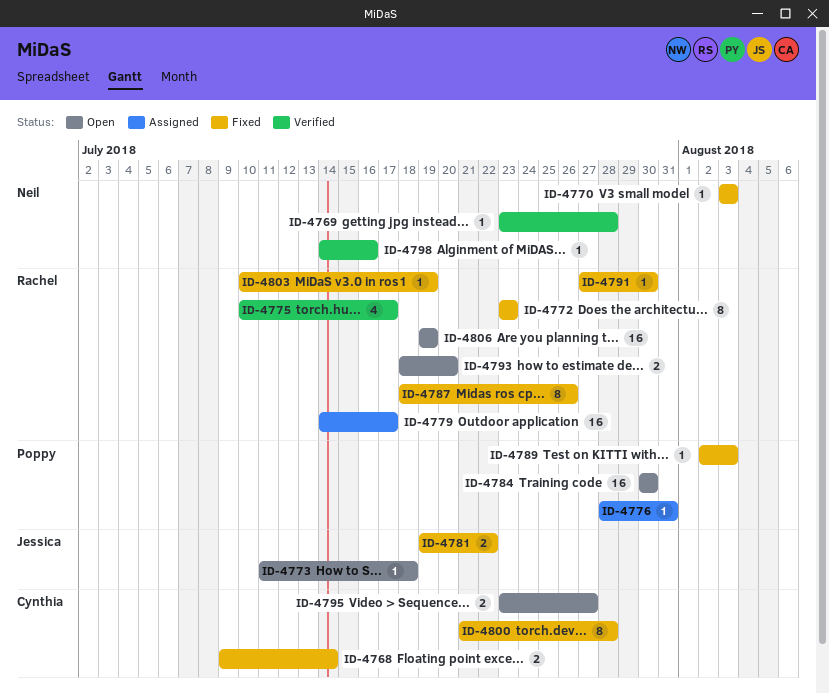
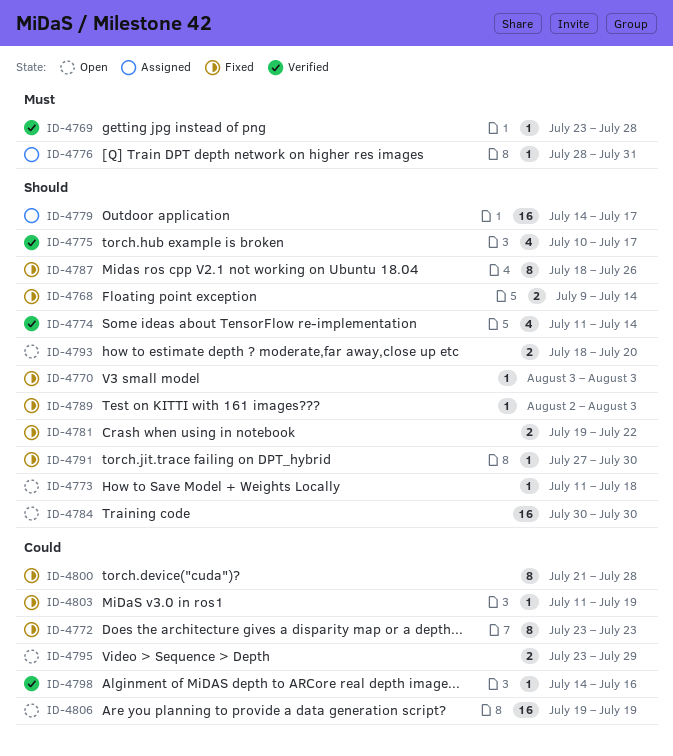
ID-4774: none -> present
ID-4795, due: Jul 27 -> Jul 29
ID-4803, start: Jul 10 -> Jul 11

